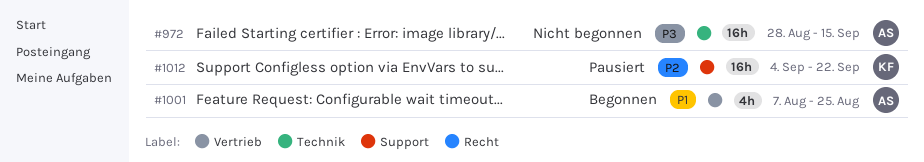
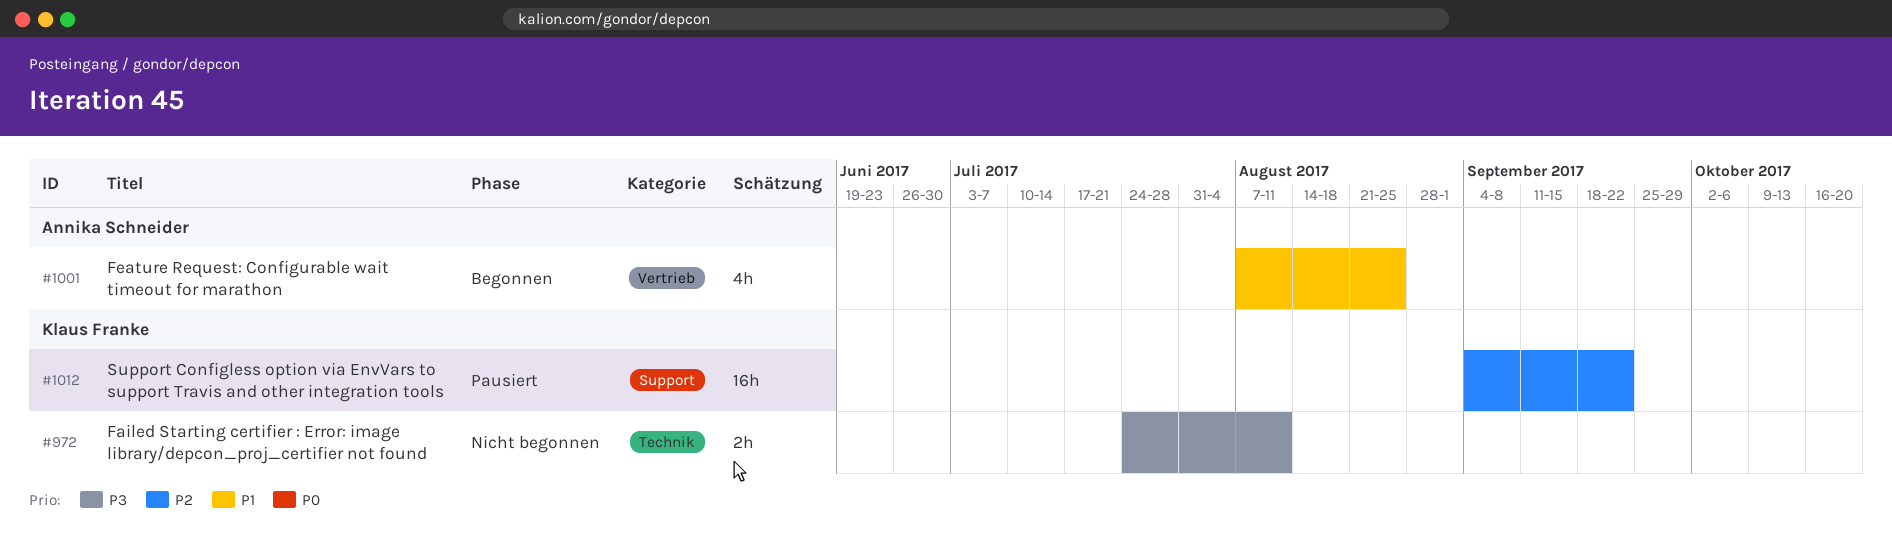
#972, owner: Annika Schneider -> Klaus Franke
#972, estimate: 16h -> 2h
#972, start: Aug 28 -> Jul 24
#972, due: Sep 15 -> Aug 11

